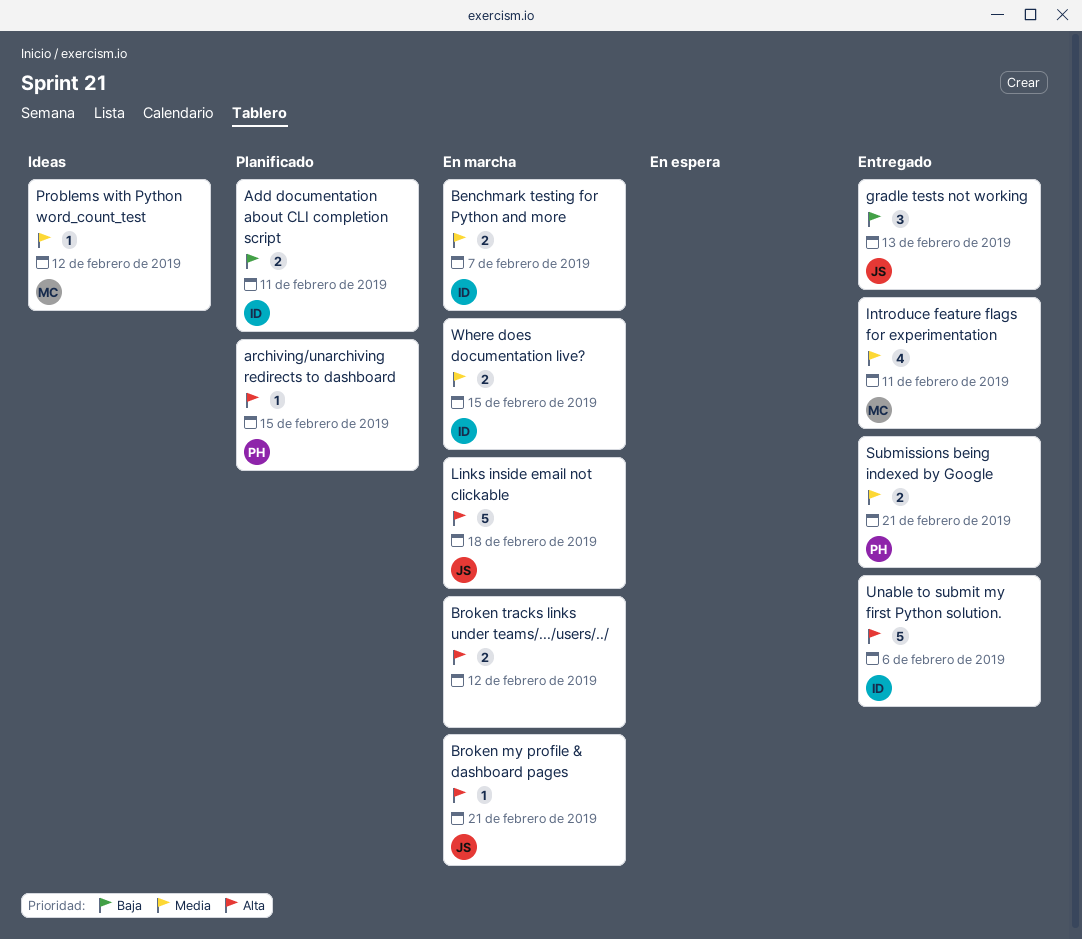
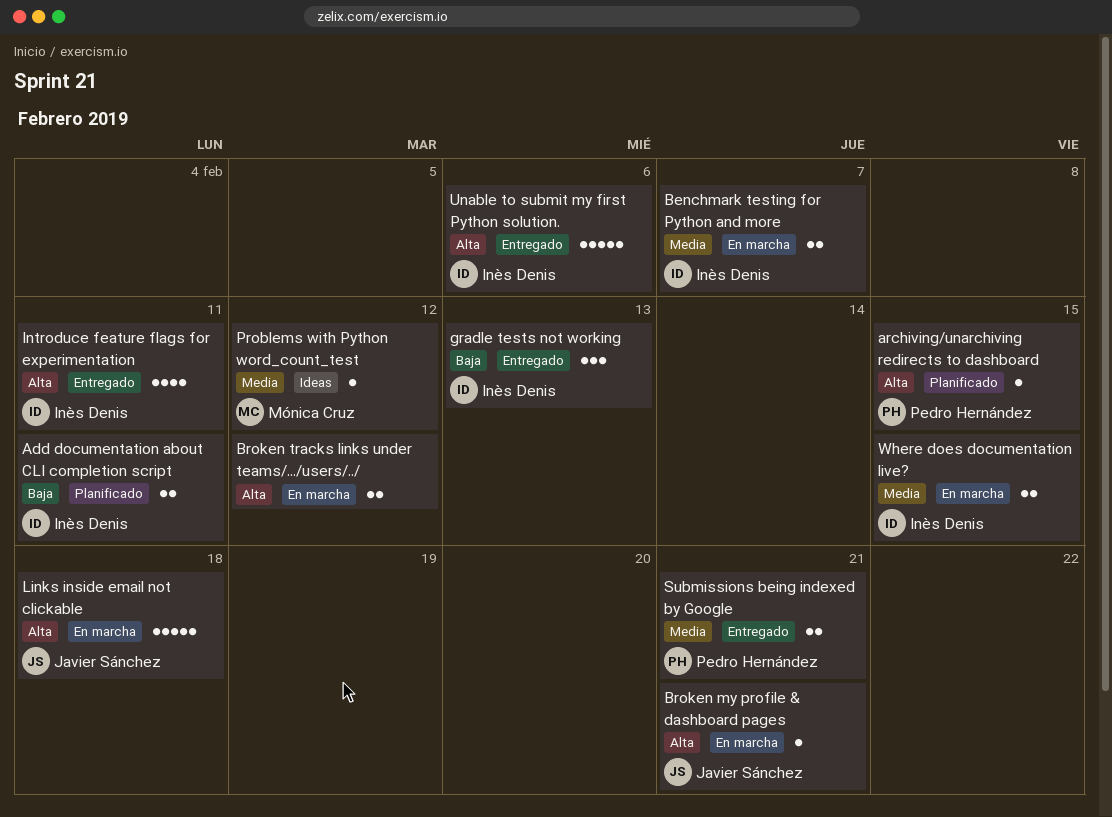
gradle tests not working, owner: Javier Sánchez -> Inès Denis
Introduce feature flags for experimentation, owner: Mónica Cruz -> Inès Denis
Introduce feature flags for experimentation, priority: Media -> Alta

